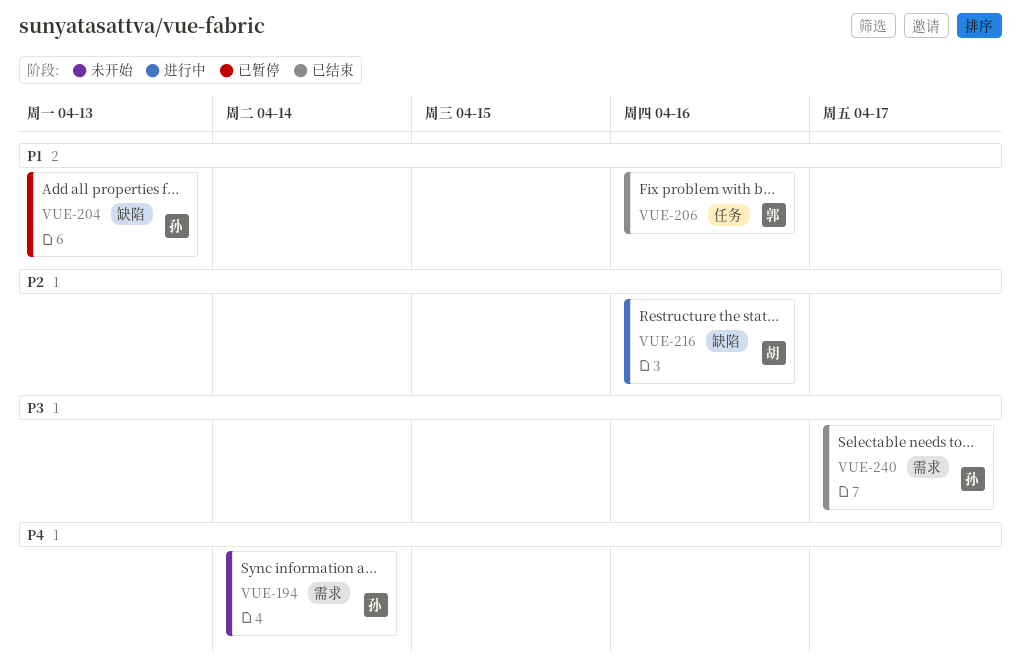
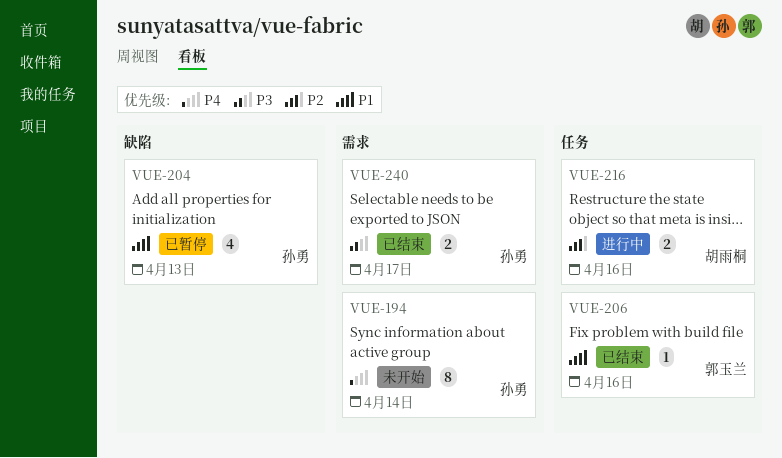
VUE-216, label: 缺陷 -> 任务

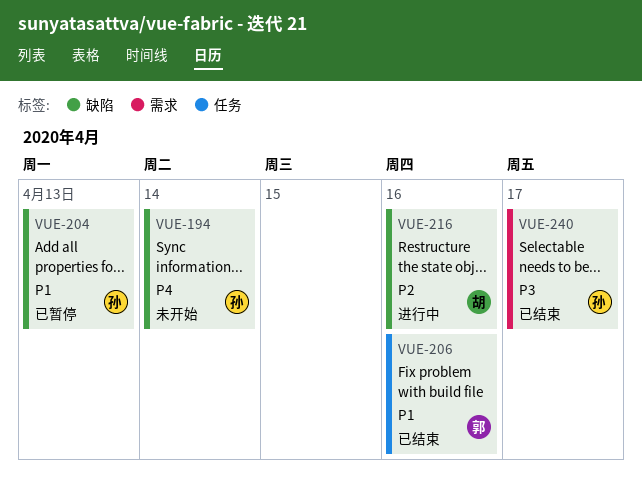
VUE-194, label: 需求 -> 缺陷
VUE-216, label: 任务 -> 缺陷

